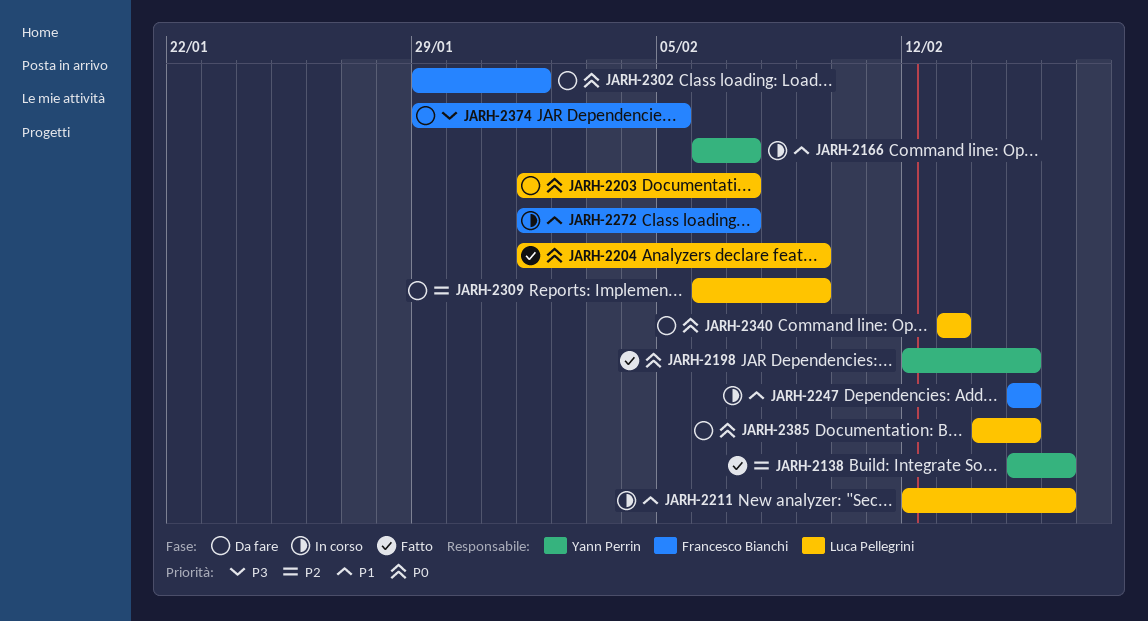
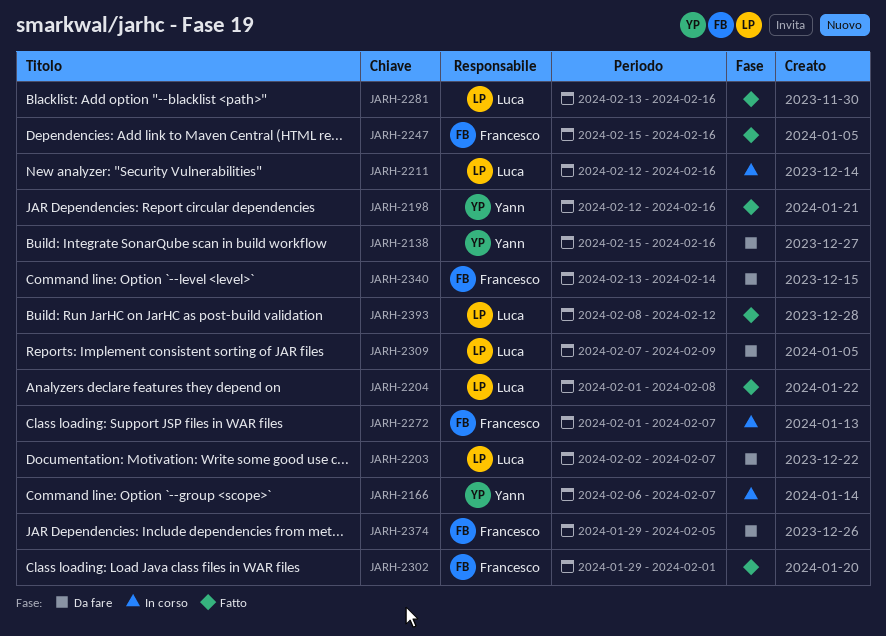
JARH-2138, status: Fatto -> Da fare
JARH-2198, due: Feb 15 -> Feb 16
JARH-2203, start: Feb 1 -> Feb 2
JARH-2204, due: Feb 9 -> Feb 8
JARH-2247, status: In corso -> Fatto
JARH-2247, due: Feb 15 -> Feb 16
JARH-2281: none -> present
JARH-2302, status: Da fare -> Fatto
JARH-2309, start: Feb 6 -> Feb 7
JARH-2340, owner: Luca Pellegrini -> Francesco Bianchi
JARH-2340, due: Feb 13 -> Feb 14
JARH-2385: present -> none
JARH-2393: none -> present

